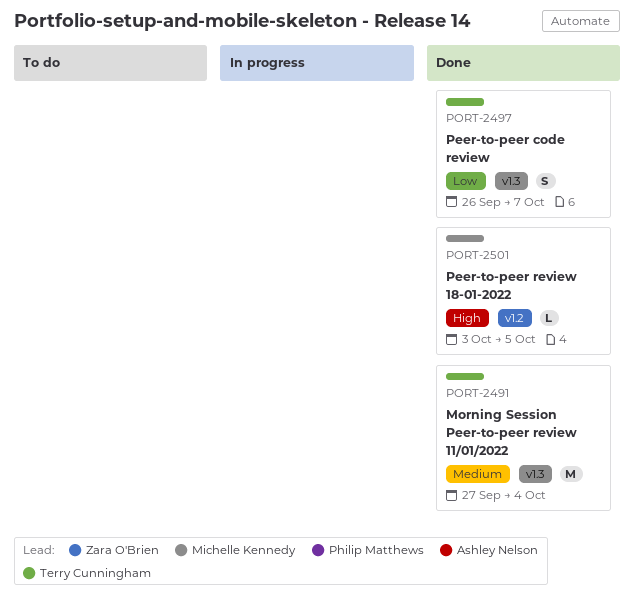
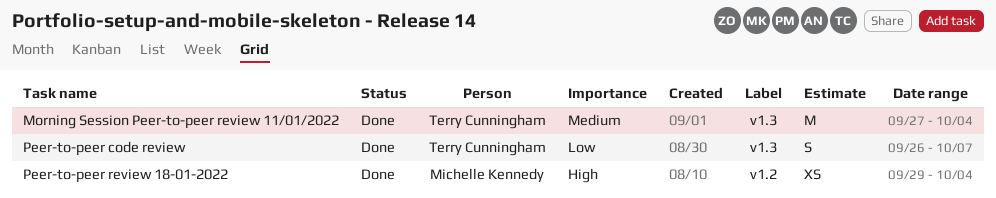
Peer-to-peer review 18-01-2022, estimate: L -> XS
Peer-to-peer review 18-01-2022, start: Oct 3 -> Sep 29
Peer-to-peer review 18-01-2022, due: Oct 5 -> Oct 4

